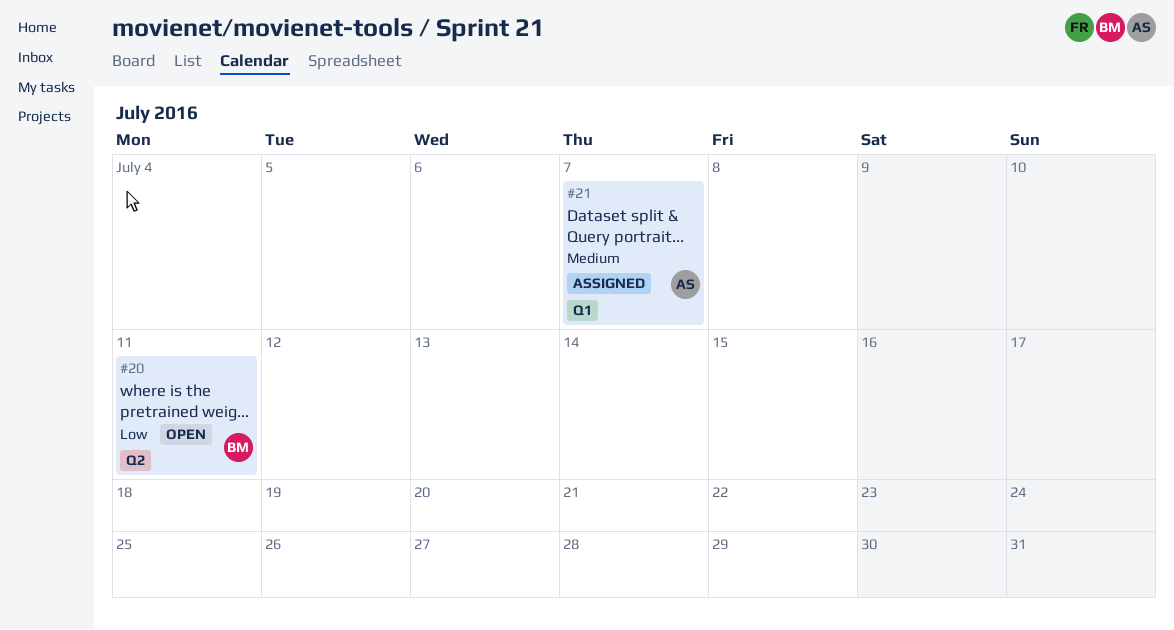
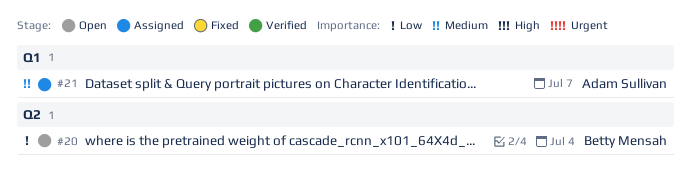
#20, due: Jul 11 -> Jul 4

